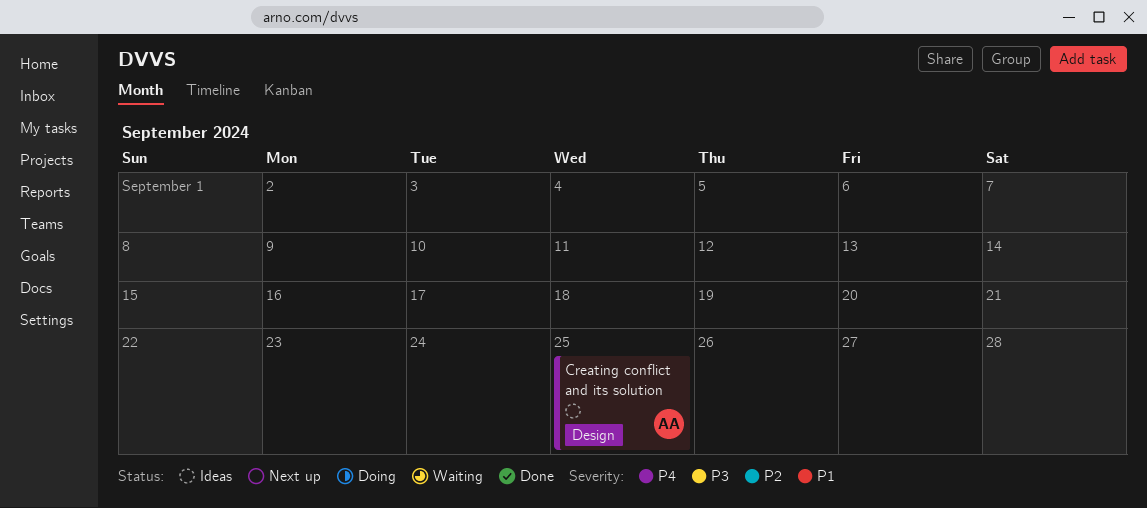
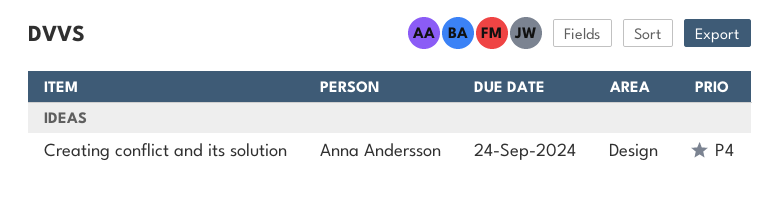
Creating conflict and its solution, due: Sep 25 -> Sep 24

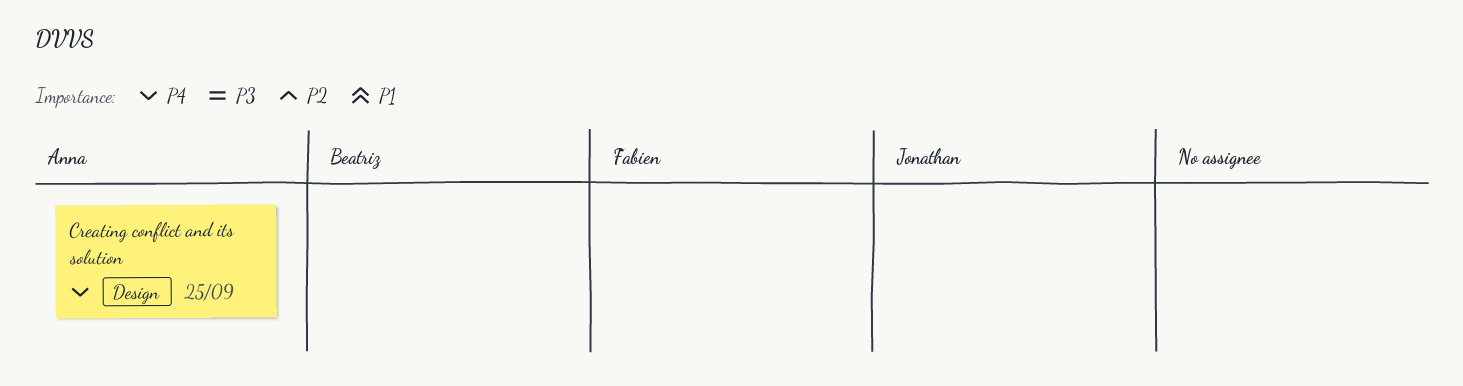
Creating conflict and its solution, due: Sep 24 -> Sep 25

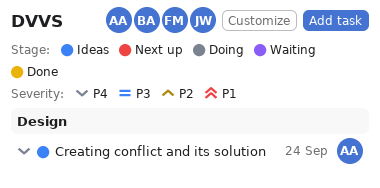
Creating conflict and its solution, due: Sep 25 -> Sep 24

